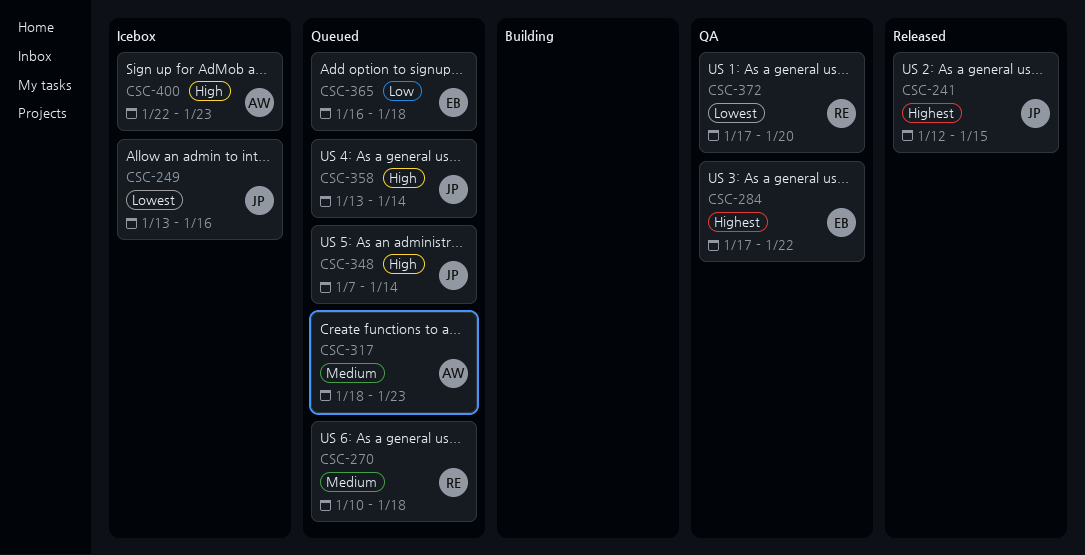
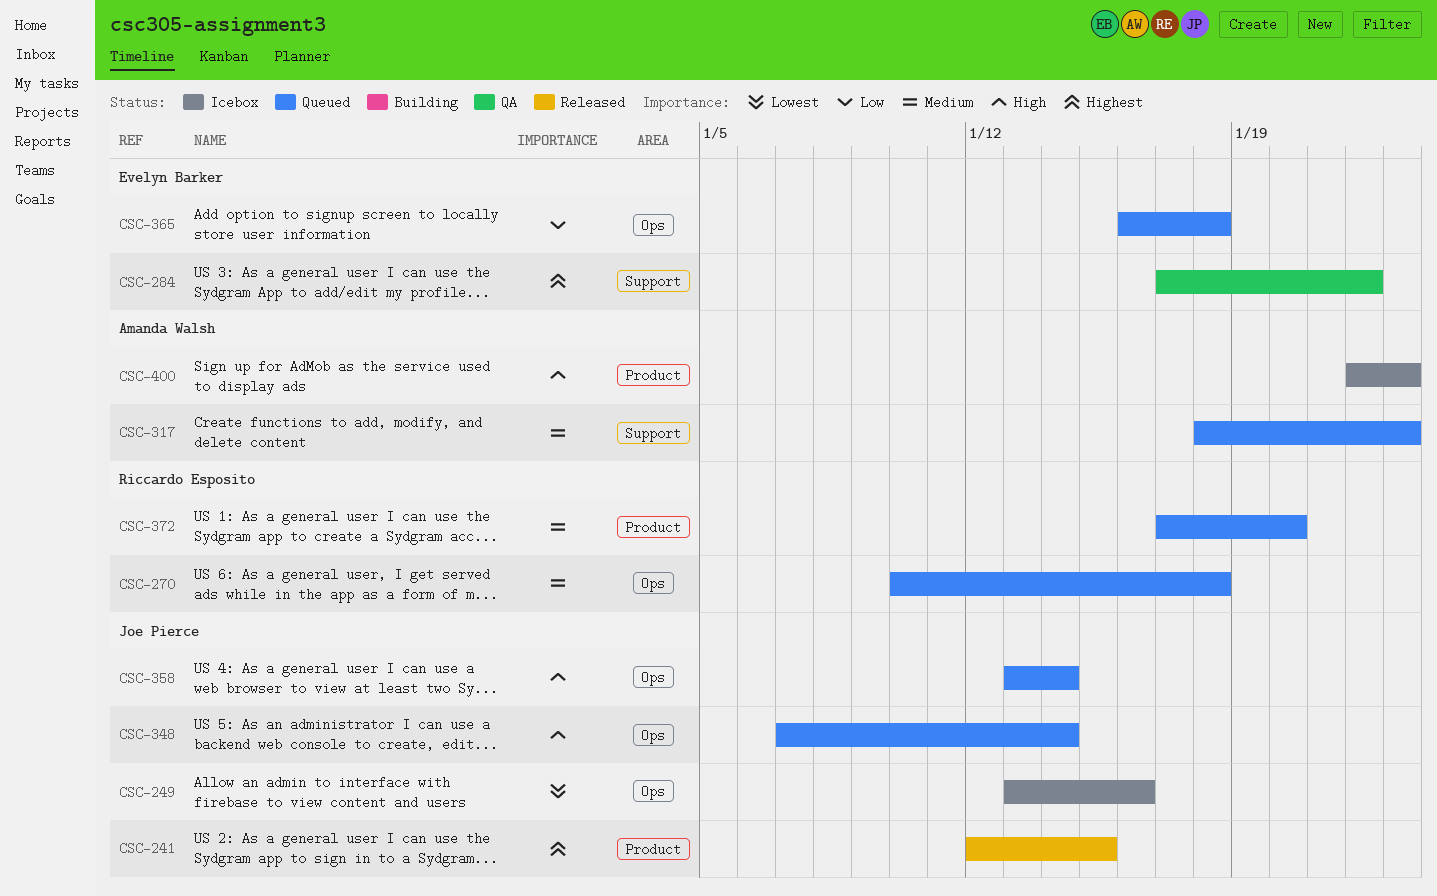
CSC-372, status: QA -> Queued
CSC-372, priority: Lowest -> Medium

